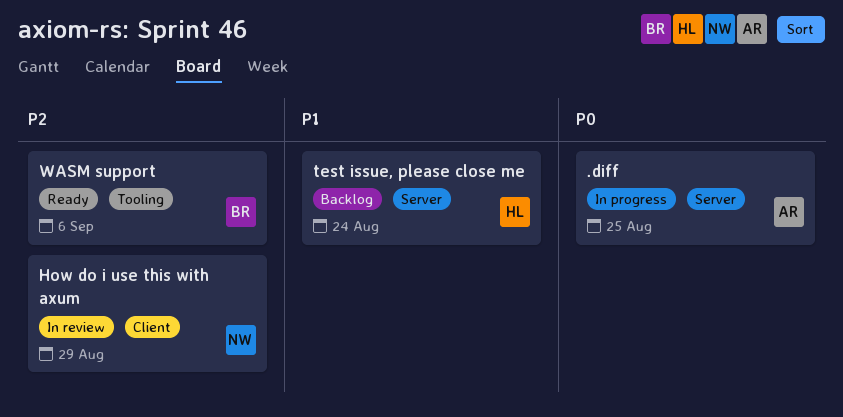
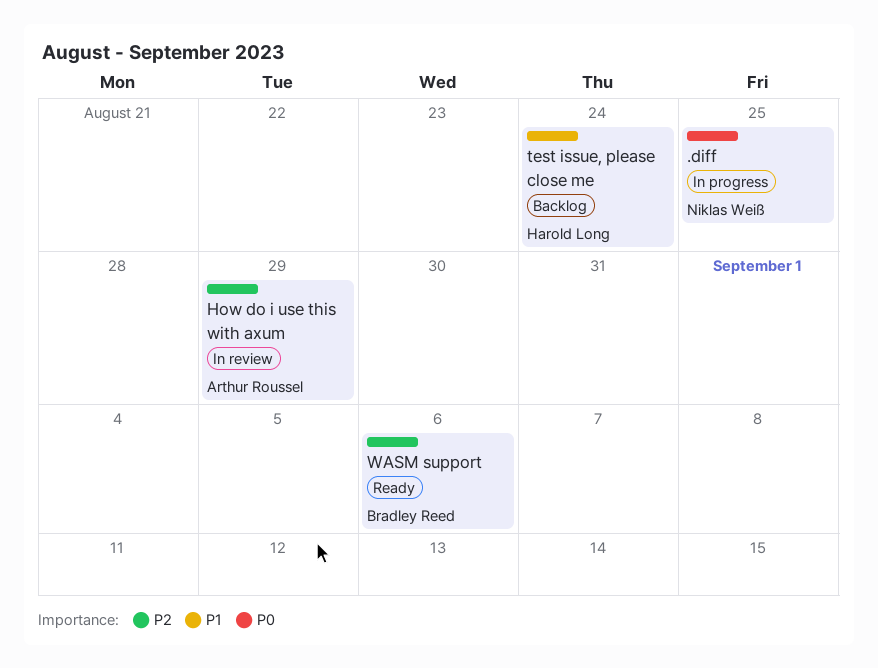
.diff, owner: Arthur Roussel -> Niklas Weiß
How do i use this with axum, owner: Niklas Weiß -> Arthur Roussel

